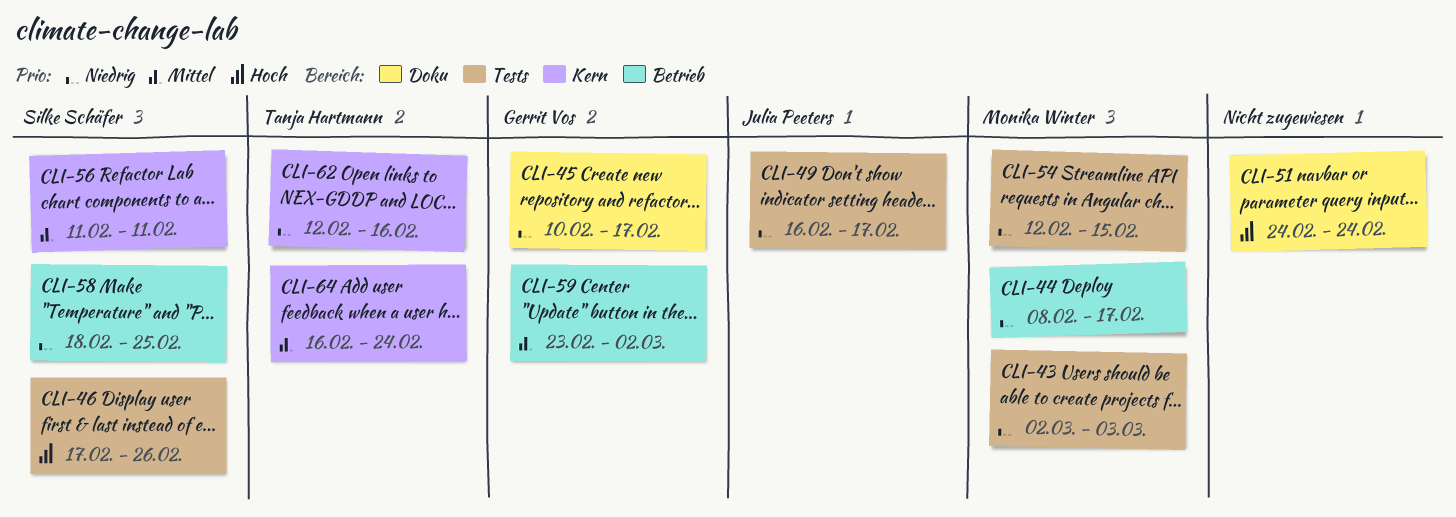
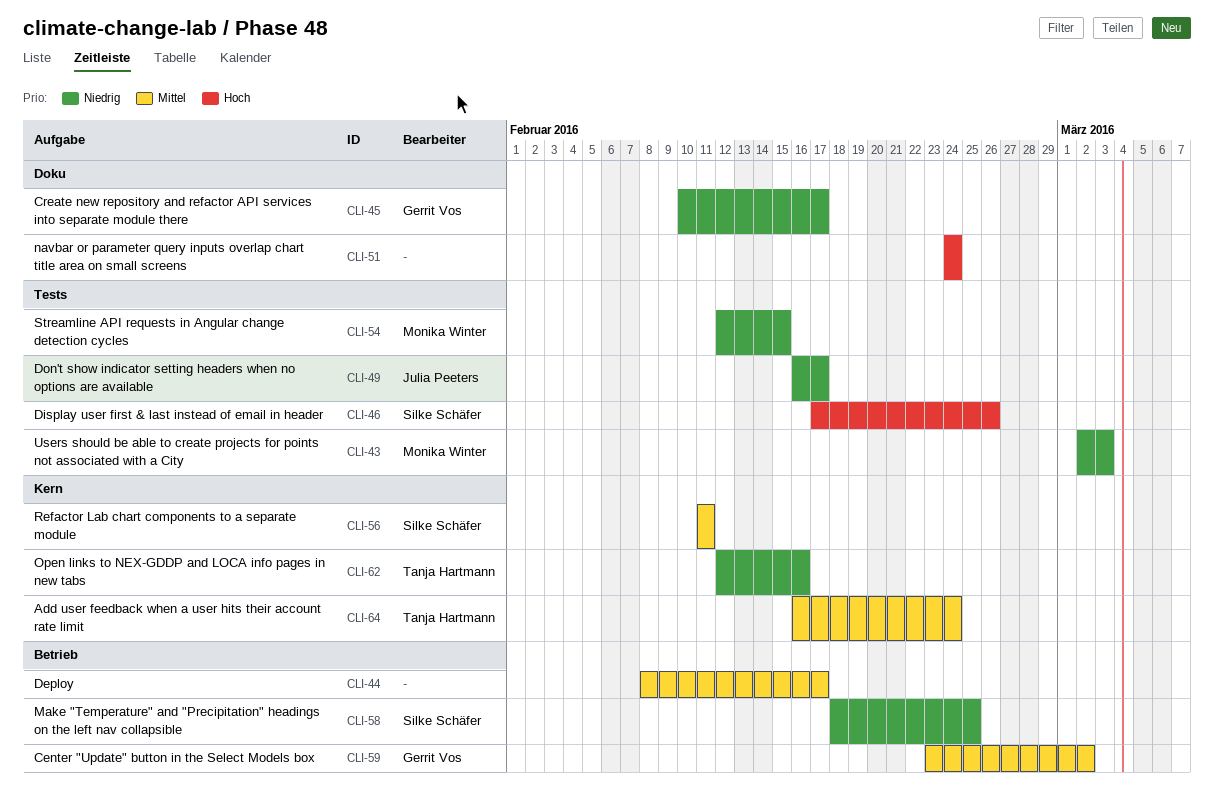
CLI-44, owner: Monika Winter -> none
CLI-44, priority: Niedrig -> Mittel

